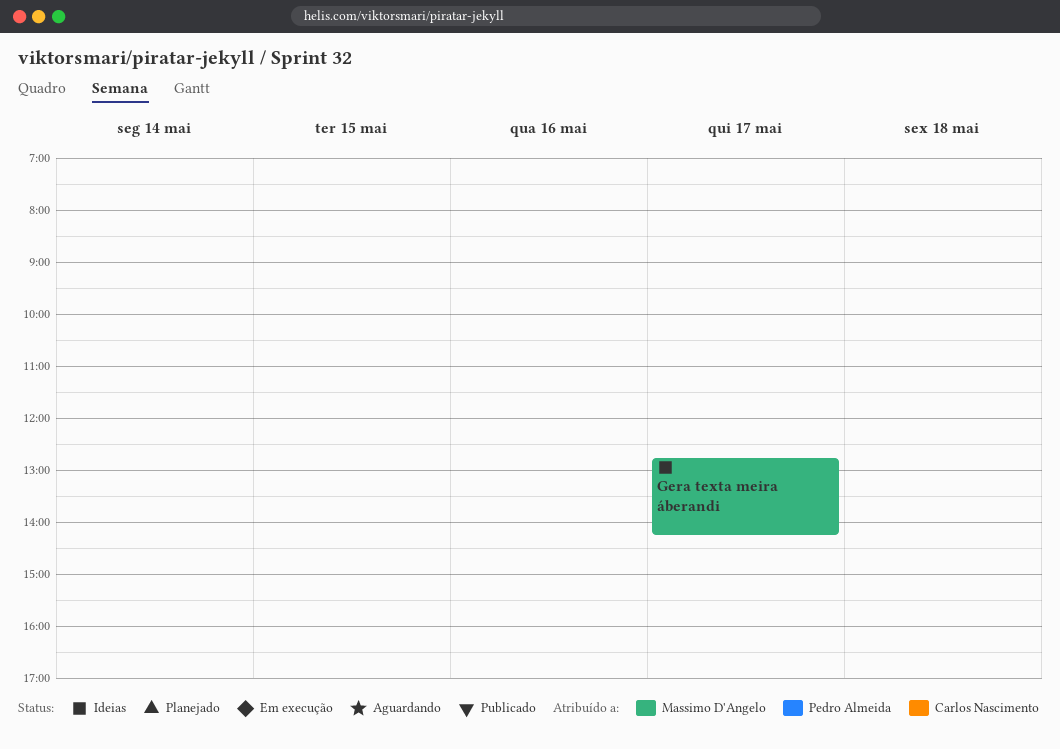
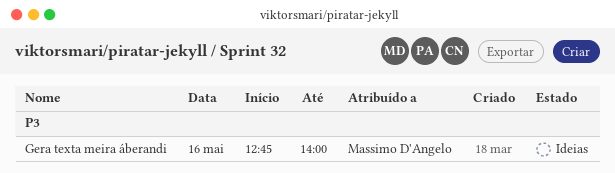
Gera texta meira áberandi, day: May 17 -> May 16
Gera texta meira áberandi, ends: 14:15 -> 14:00

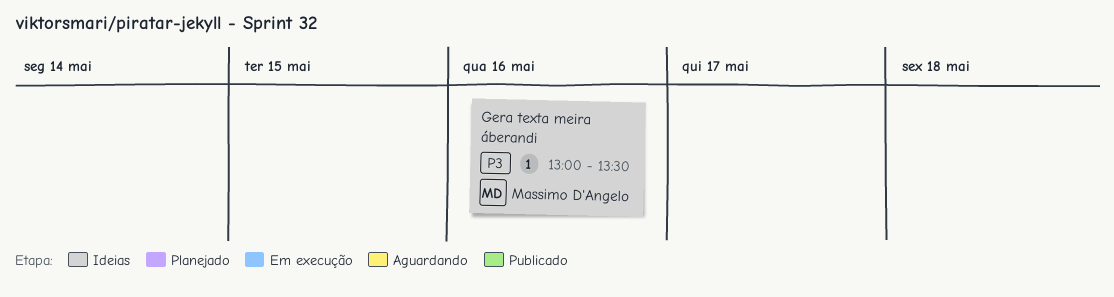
Gera texta meira áberandi, begins: 12:45 -> 13:00
Gera texta meira áberandi, ends: 14:00 -> 13:30

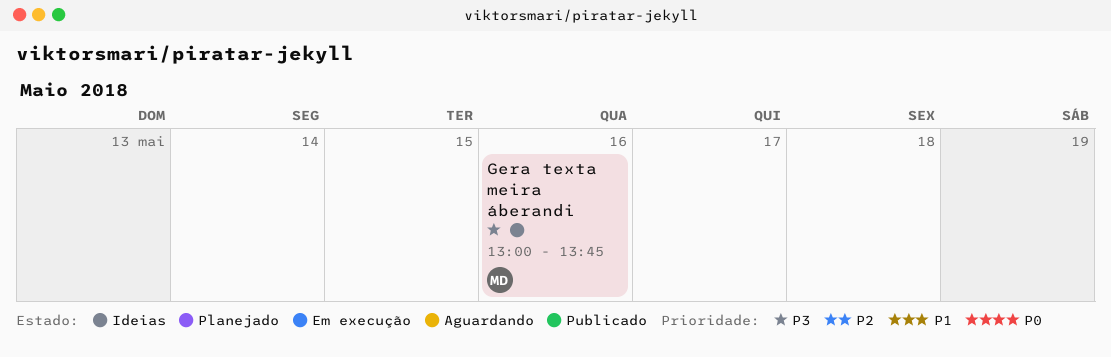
Gera texta meira áberandi, ends: 13:30 -> 13:45

